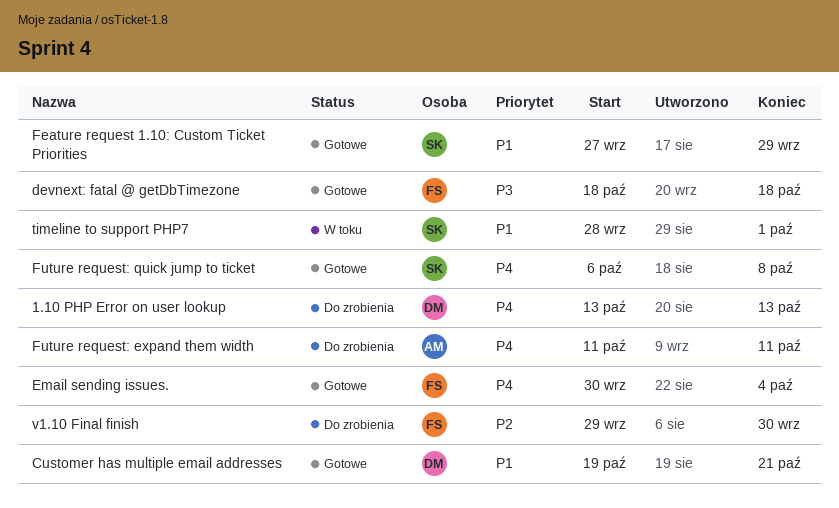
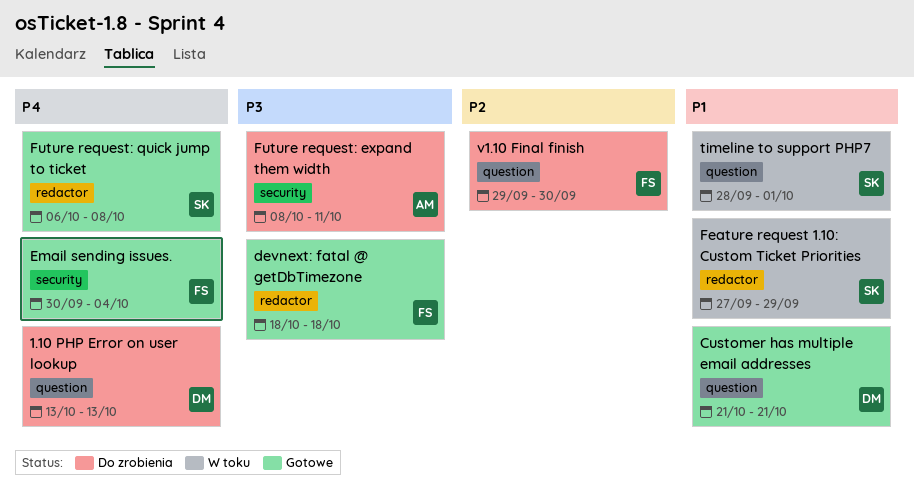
Customer has multiple email addresses, start: Oct 19 -> Oct 21
Feature request 1.10: Custom Ticket Priorities, status: Gotowe -> W toku
Future request: expand them width, priority: P4 -> P3
Future request: expand them width, start: Oct 11 -> Oct 8

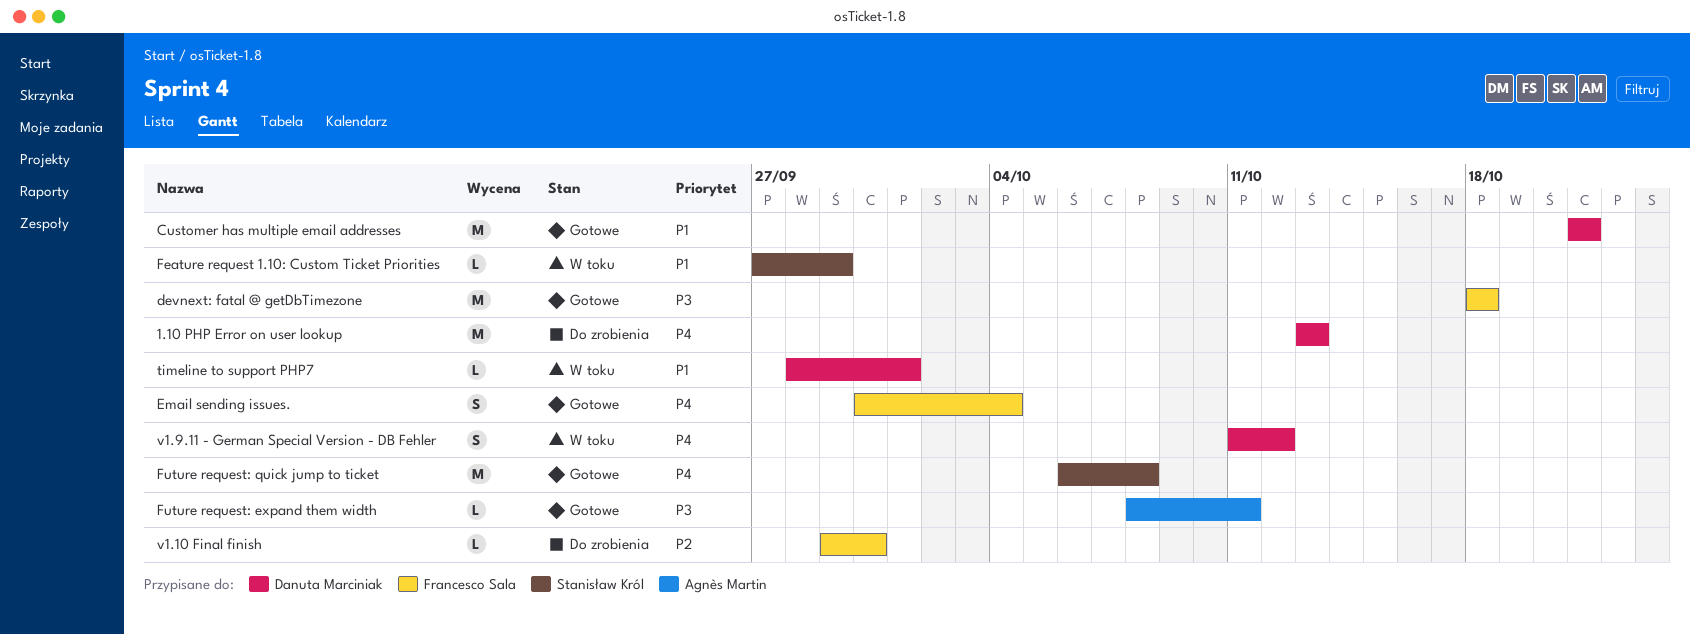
Future request: expand them width, status: Do zrobienia -> Gotowe
timeline to support PHP7, owner: Stanisław Król -> Danuta Marciniak
v1.9.11 - German Special Version - DB Fehler: none -> present

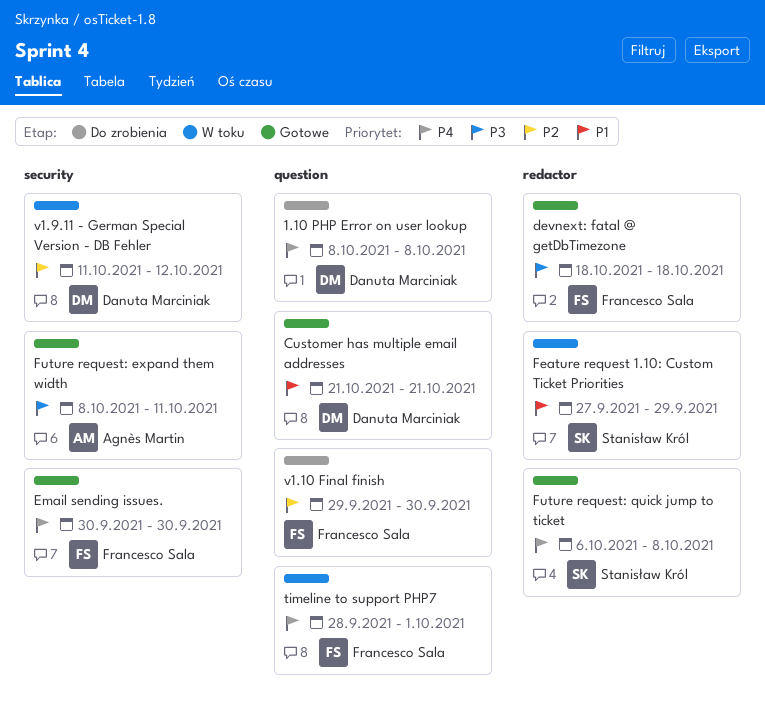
1.10 PHP Error on user lookup, start: Oct 13 -> Oct 8
1.10 PHP Error on user lookup, due: Oct 13 -> Oct 8
Email sending issues., due: Oct 4 -> Sep 30
timeline to support PHP7, owner: Danuta Marciniak -> Francesco Sala
timeline to support PHP7, priority: P1 -> P4
v1.9.11 - German Special Version - DB Fehler, priority: P4 -> P2

